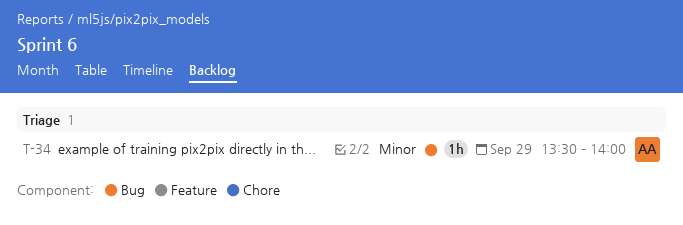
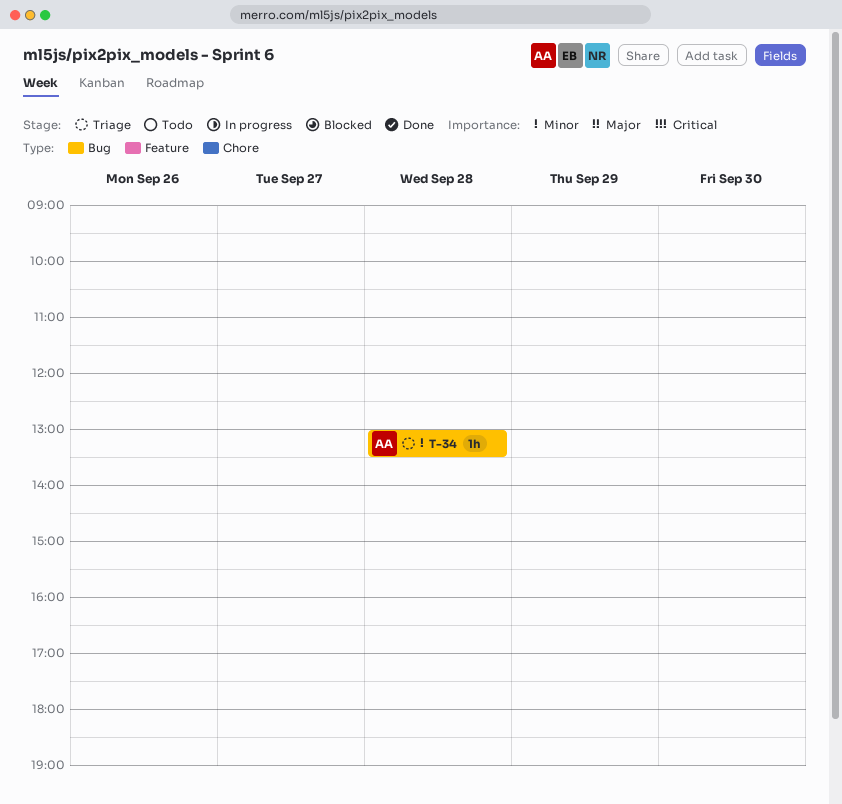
T-34, day: Sep 29 -> Sep 28
T-34, begins: 13:30 -> 13:00
T-34, ends: 14:00 -> 13:30

